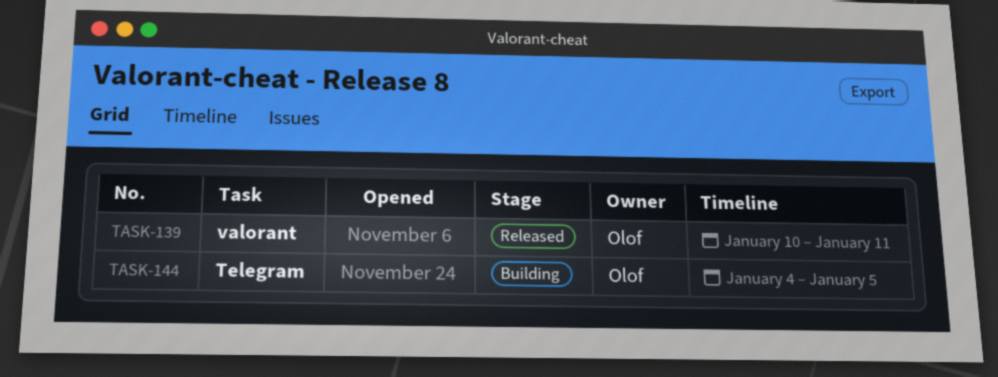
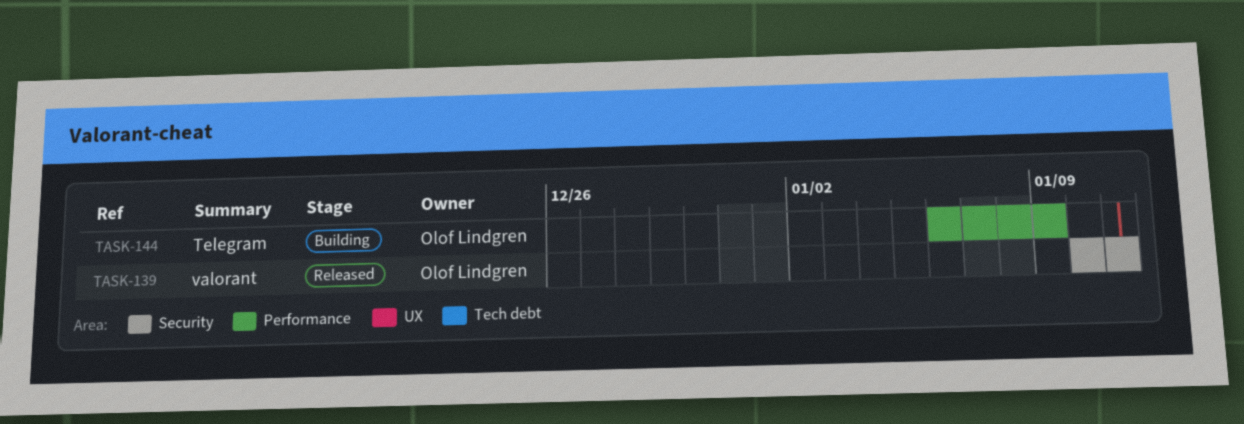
TASK-144, start: Jan 4 -> Jan 6
TASK-144, due: Jan 5 -> Jan 9

